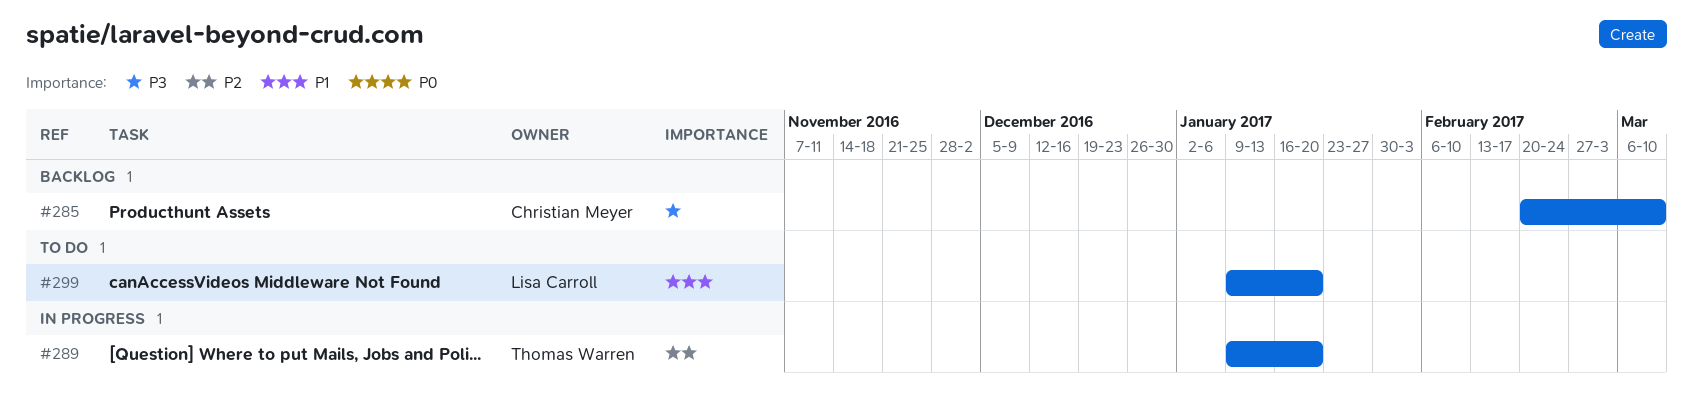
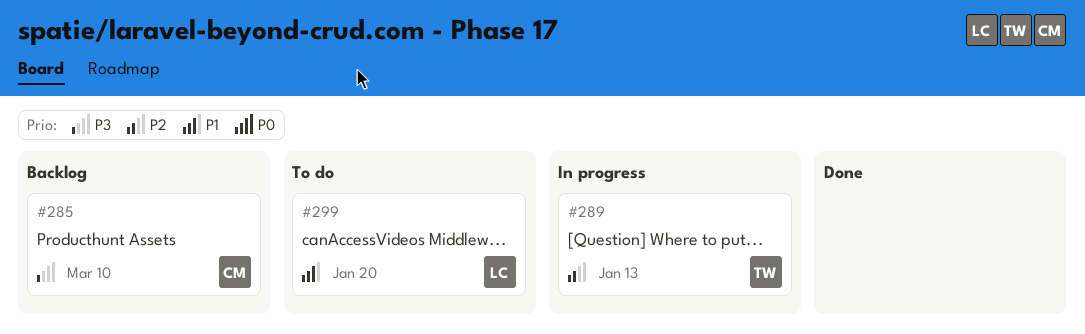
#289, due: Jan 20 -> Jan 13

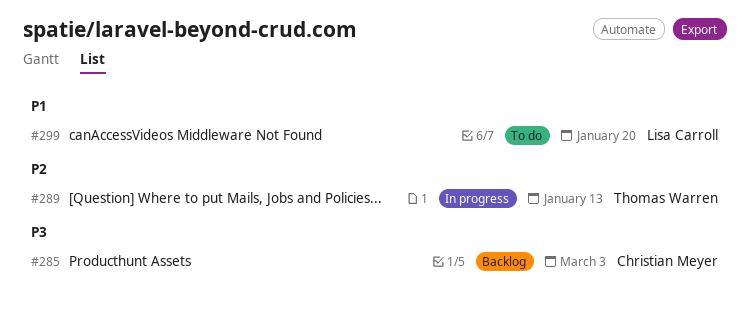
#285, due: Mar 10 -> Mar 3

